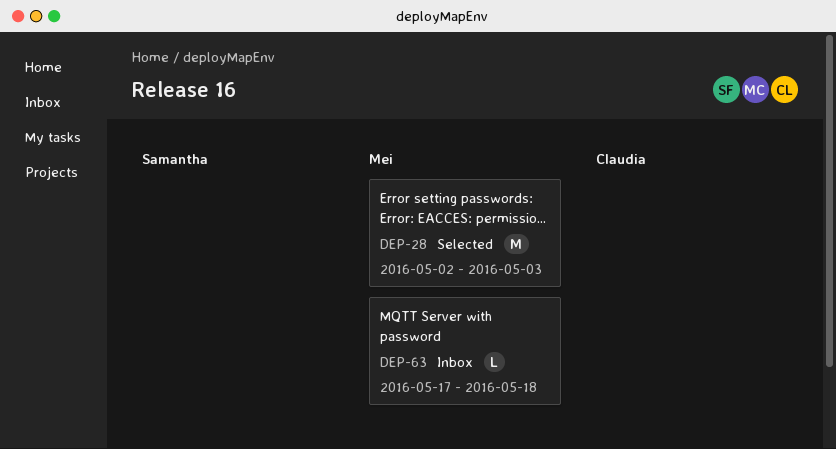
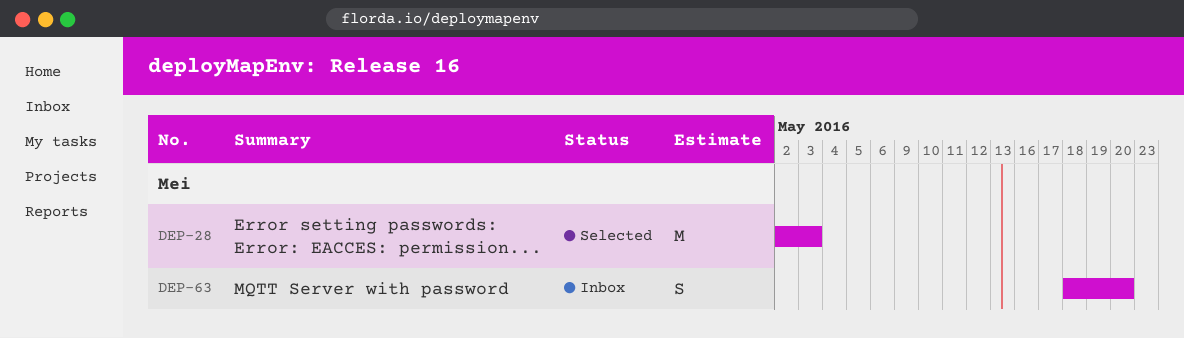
DEP-63, estimate: L -> S
DEP-63, start: May 17 -> May 18
DEP-63, due: May 18 -> May 20

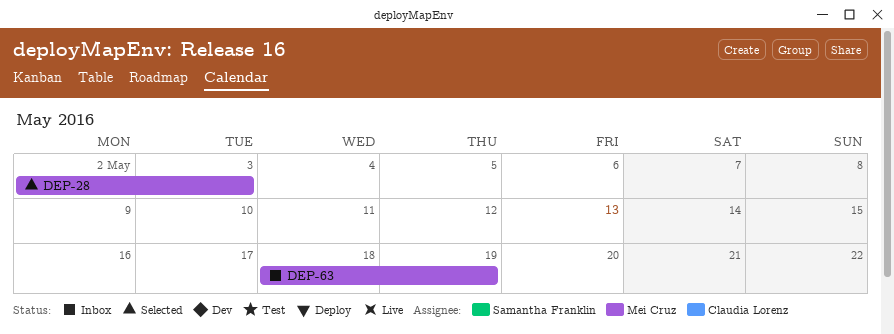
DEP-63, due: May 20 -> May 19

